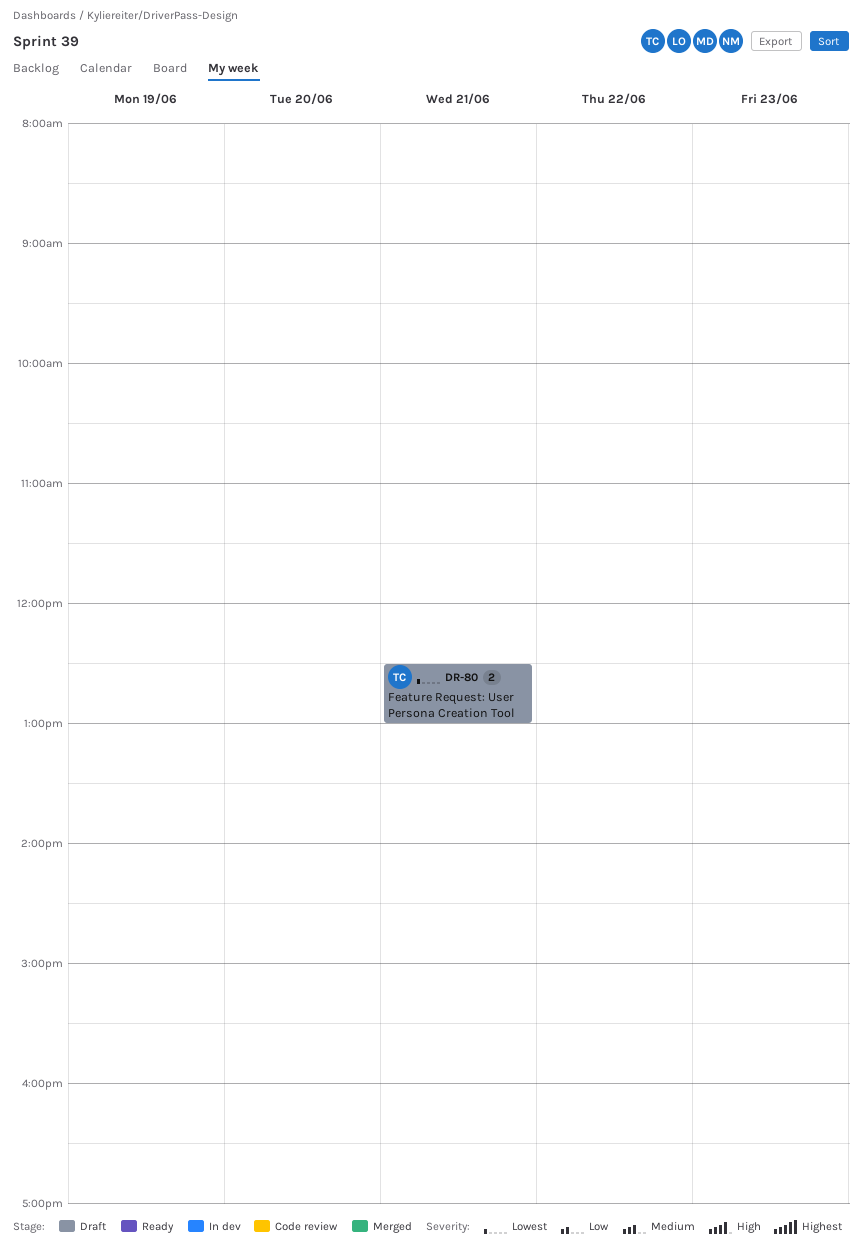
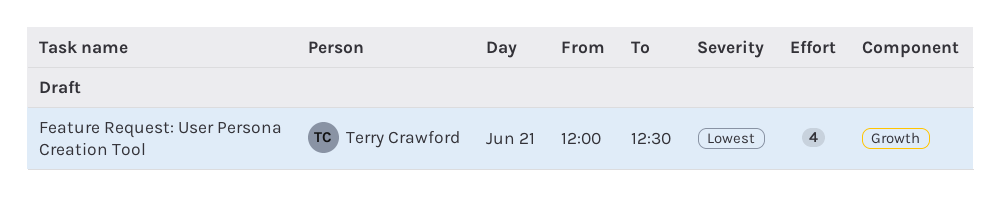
Feature Request: User Persona Creation Tool, estimate: 2 -> 4
Feature Request: User Persona Creation Tool, begins: 12:30 -> 12:00
Feature Request: User Persona Creation Tool, ends: 13:00 -> 12:30

